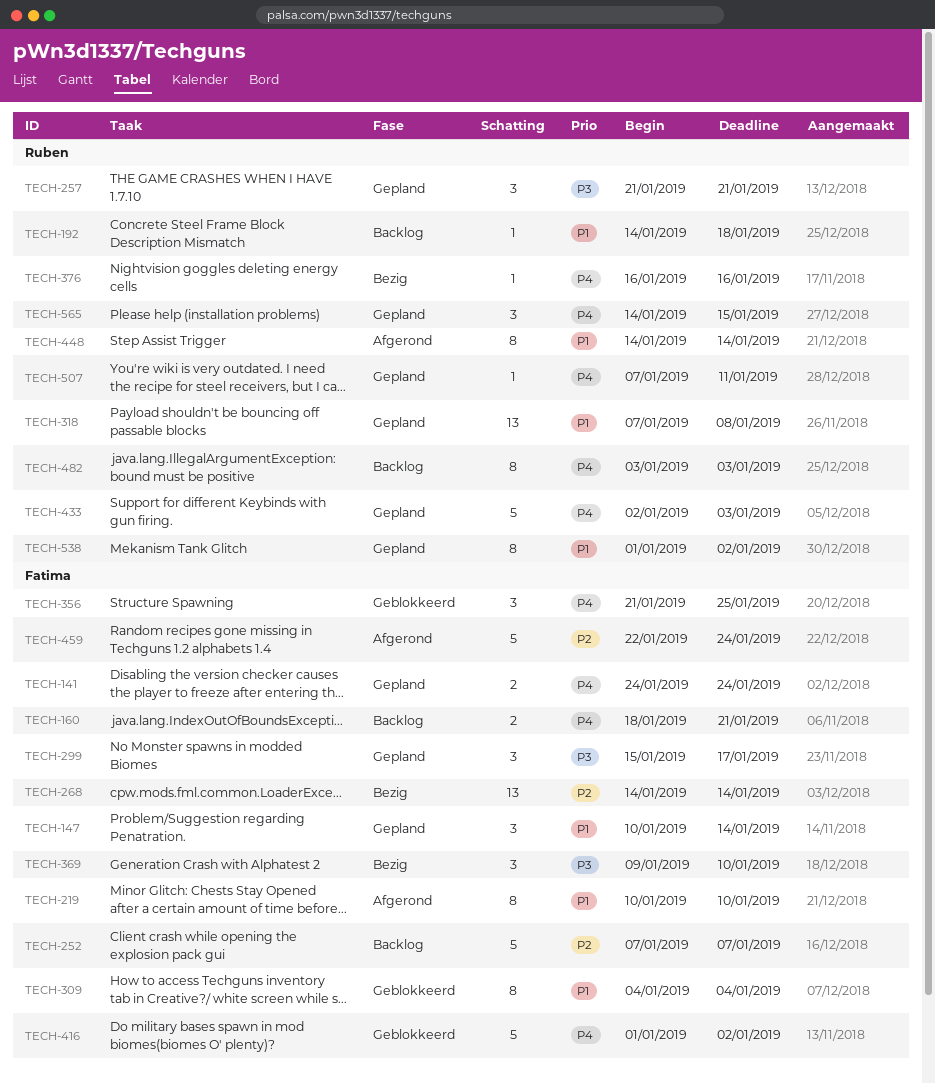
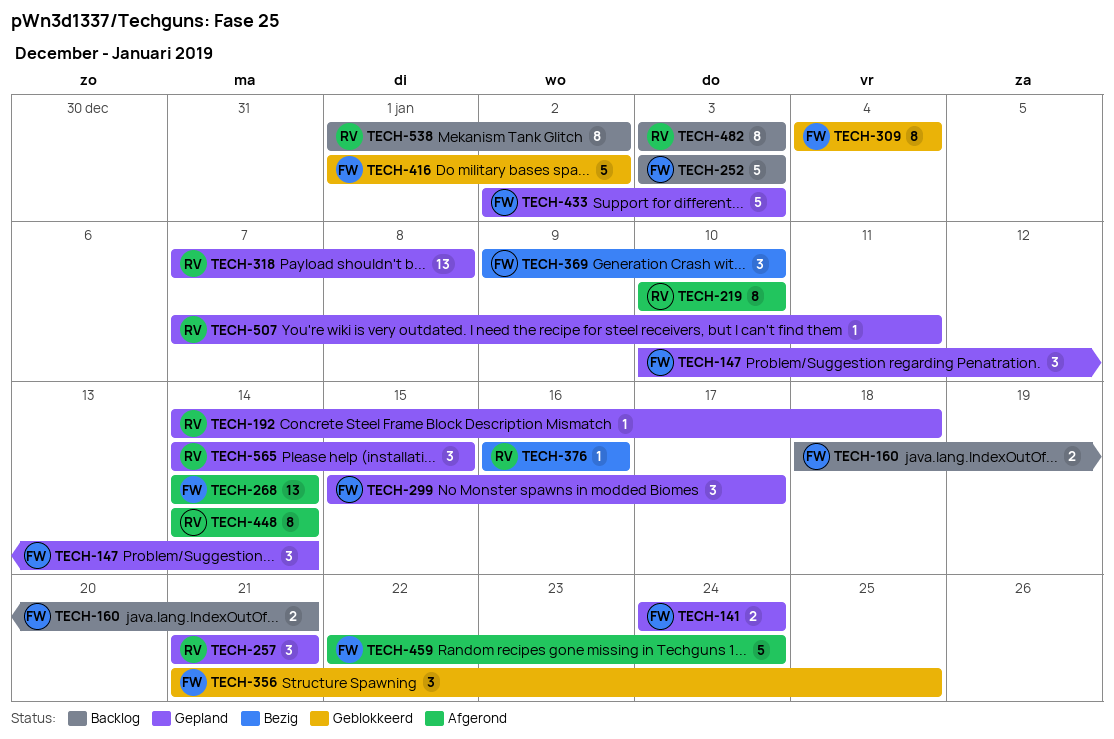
TECH-192, status: Backlog -> Gepland
TECH-219, owner: Fatima -> Ruben
TECH-252, start: Jan 7 -> Jan 3
TECH-252, due: Jan 7 -> Jan 3
TECH-268, status: Bezig -> Afgerond
TECH-433, owner: Ruben -> Fatima
TECH-538, status: Gepland -> Backlog

